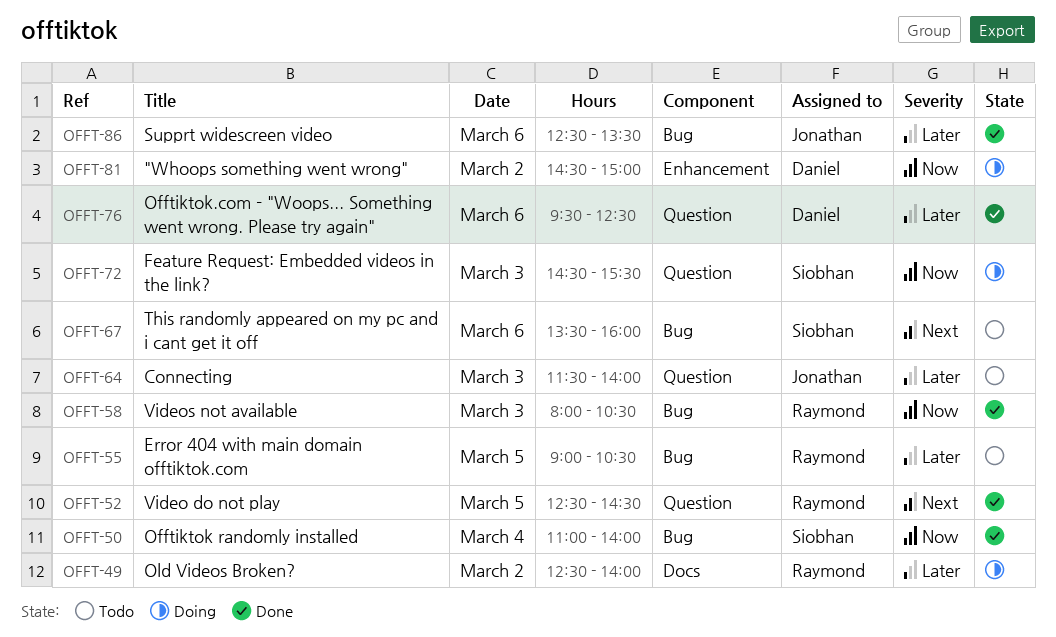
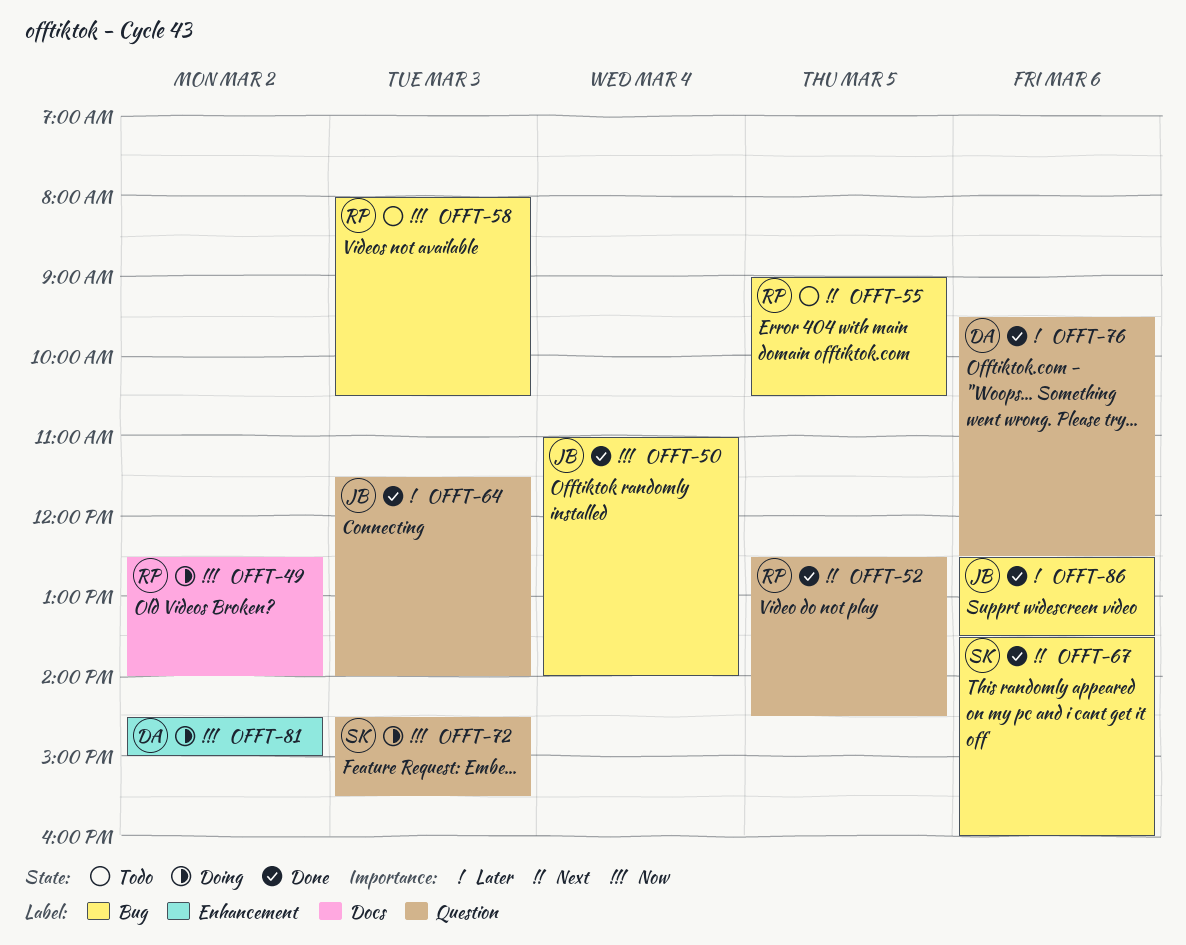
OFFT-49, priority: Later -> Now
OFFT-50, owner: Siobhan -> Jonathan
OFFT-55, priority: Later -> Next
OFFT-58, status: Done -> Todo
OFFT-64, status: Todo -> Done
OFFT-67, status: Todo -> Done

